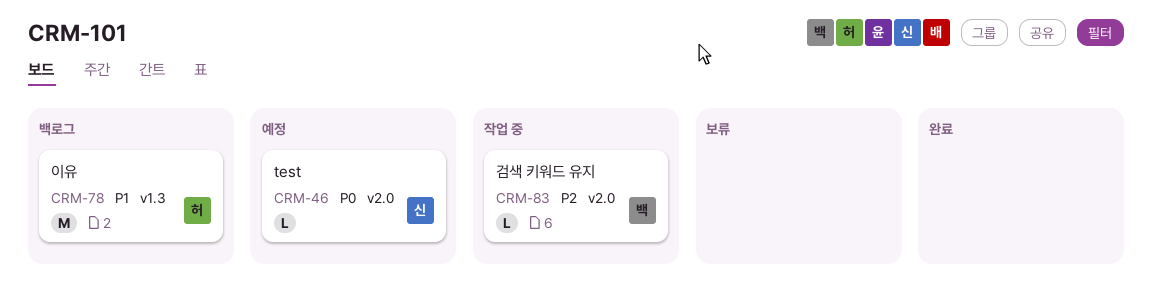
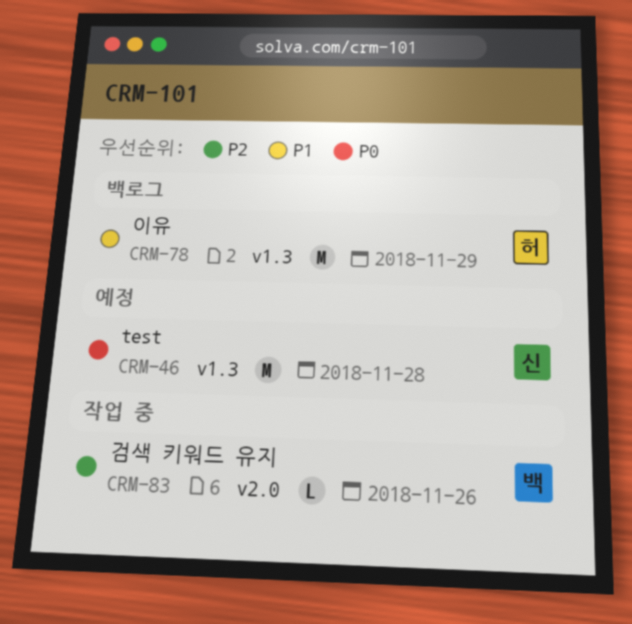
CRM-46, label: v2.0 -> v1.3
CRM-46, estimate: L -> M

